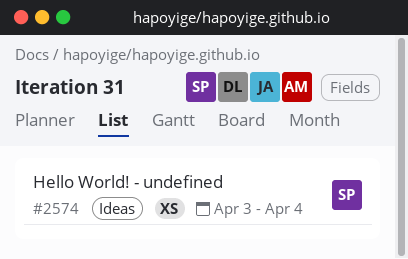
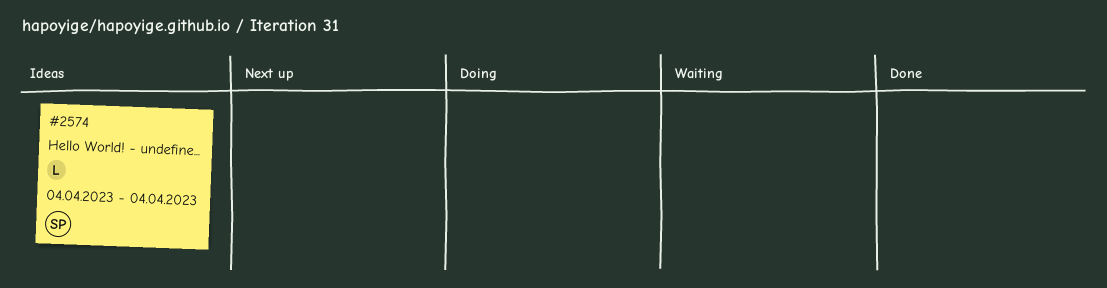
#2574, estimate: XS -> L
#2574, start: Apr 3 -> Apr 4

